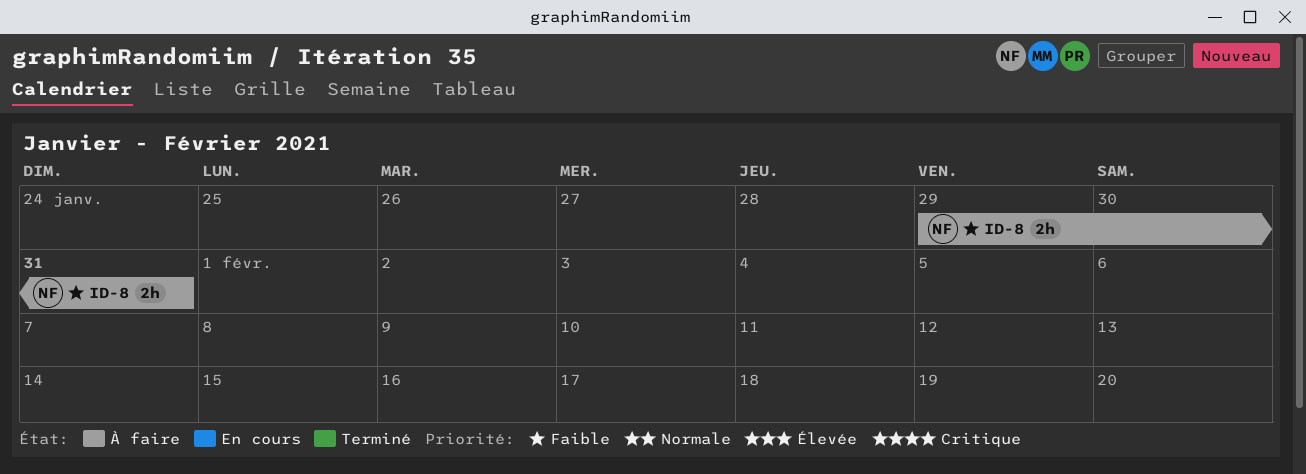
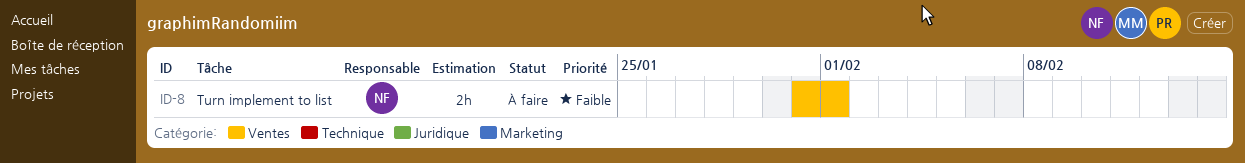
ID-8, start: Jan 29 -> Jan 31
ID-8, due: Jan 31 -> Feb 1

